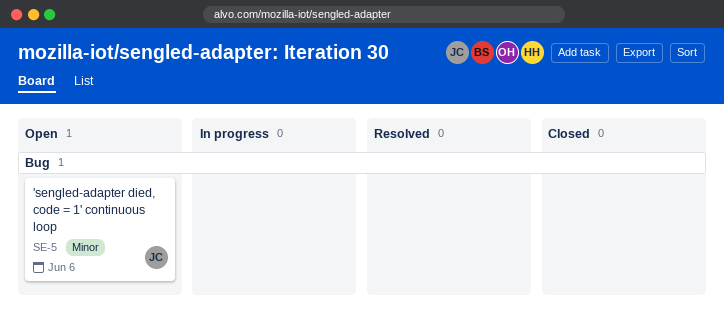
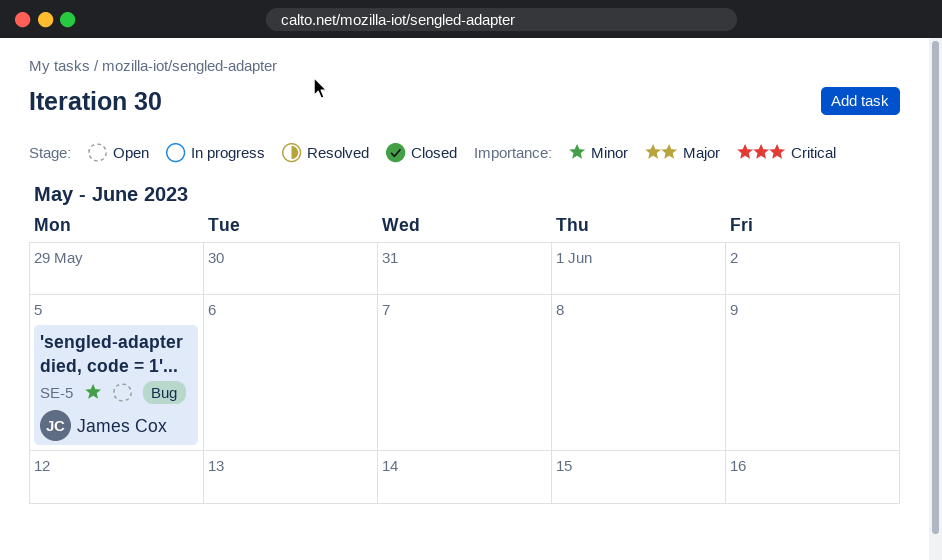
SE-5, due: Jun 6 -> Jun 5

